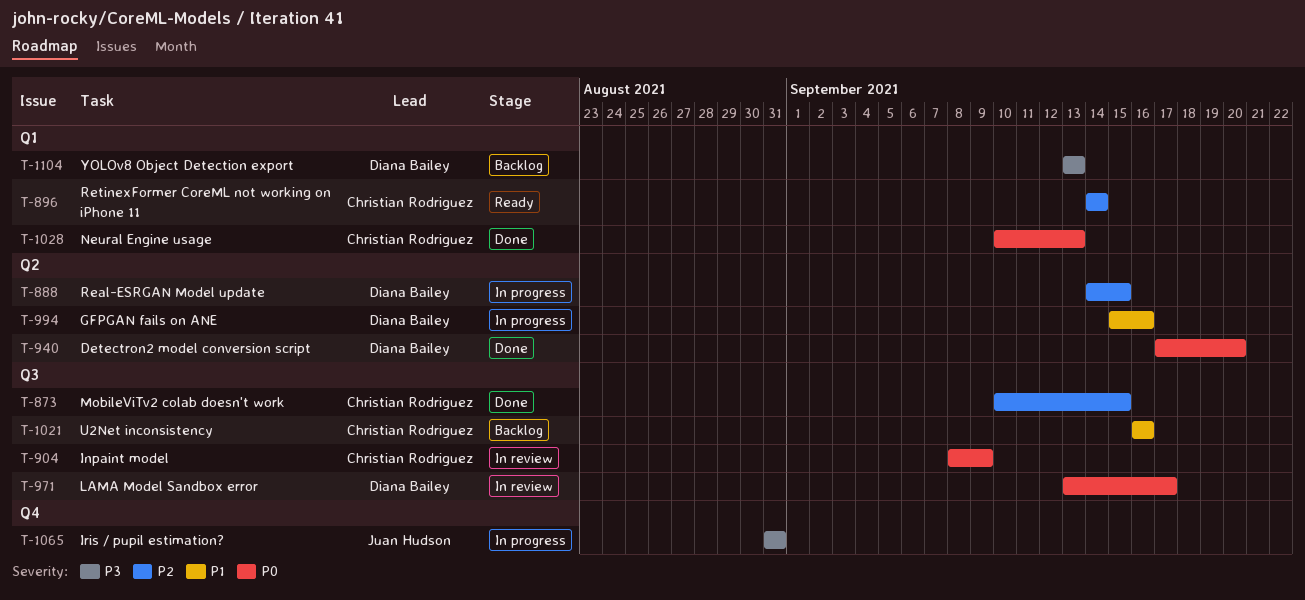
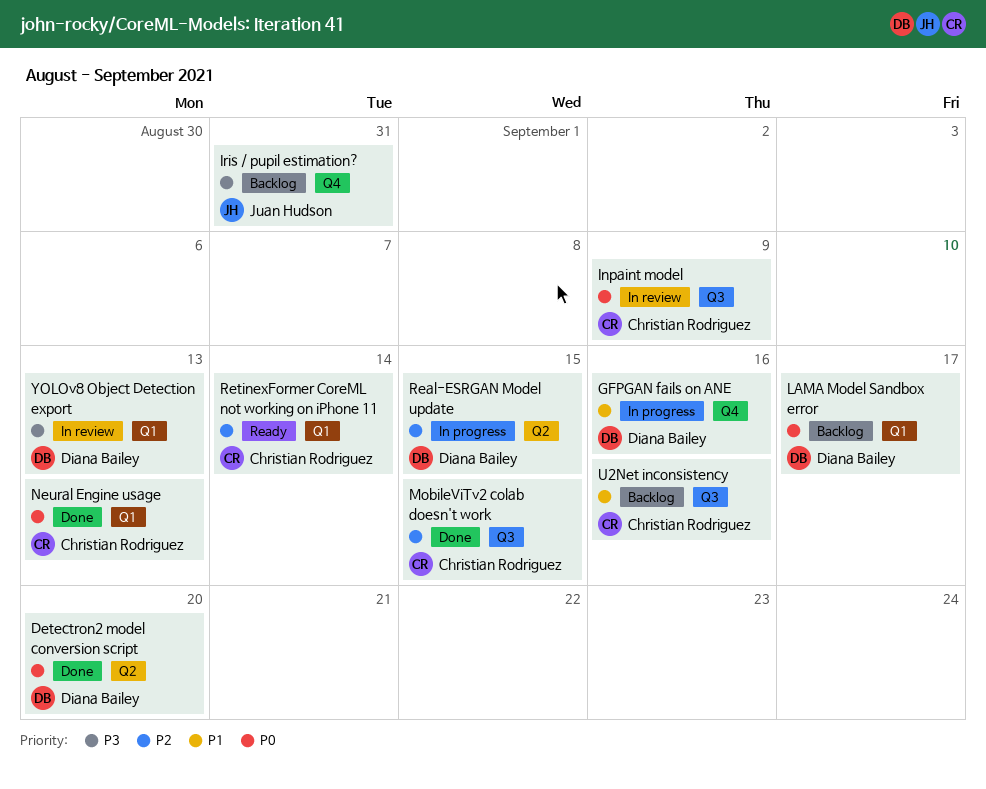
GFPGAN fails on ANE, label: Q2 -> Q4
Iris / pupil estimation?, status: In progress -> Backlog
LAMA Model Sandbox error, status: In review -> Backlog
LAMA Model Sandbox error, label: Q3 -> Q1
YOLOv8 Object Detection export, status: Backlog -> In review

